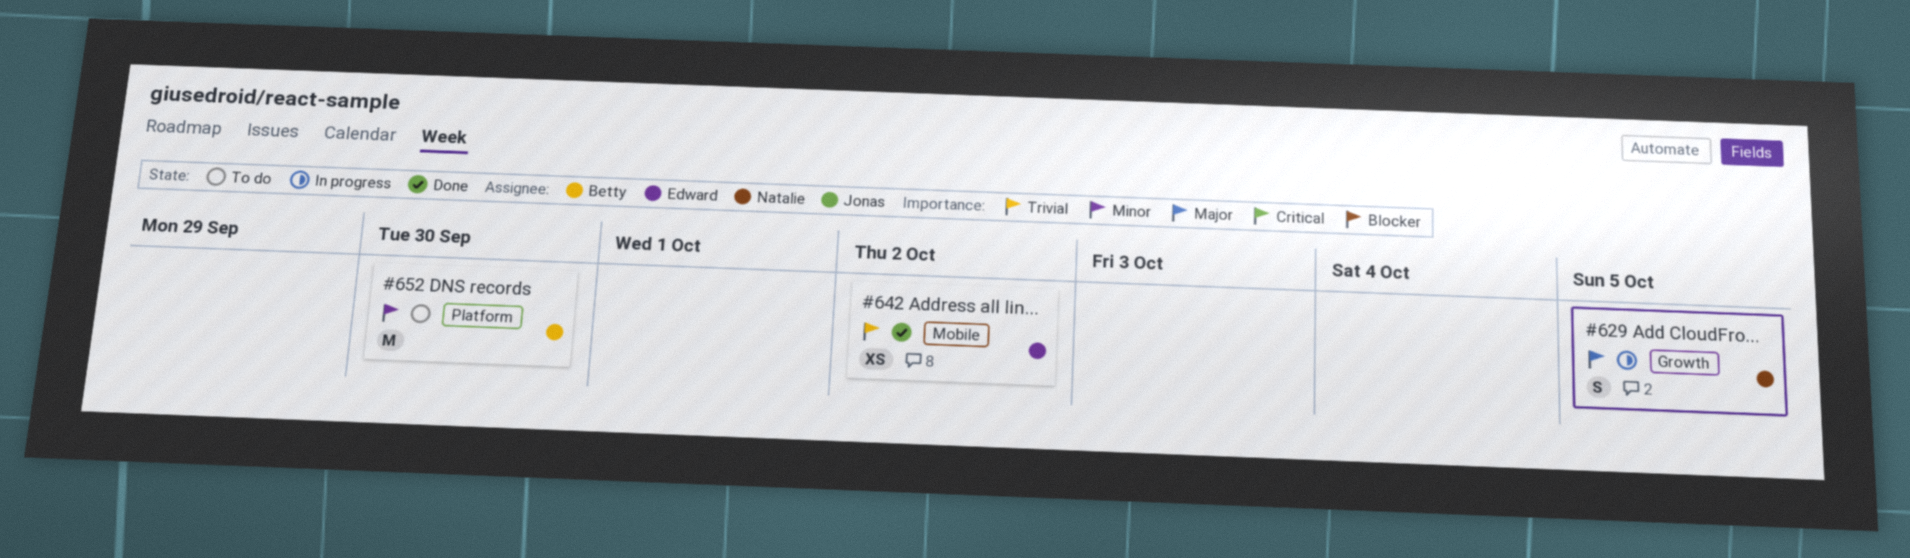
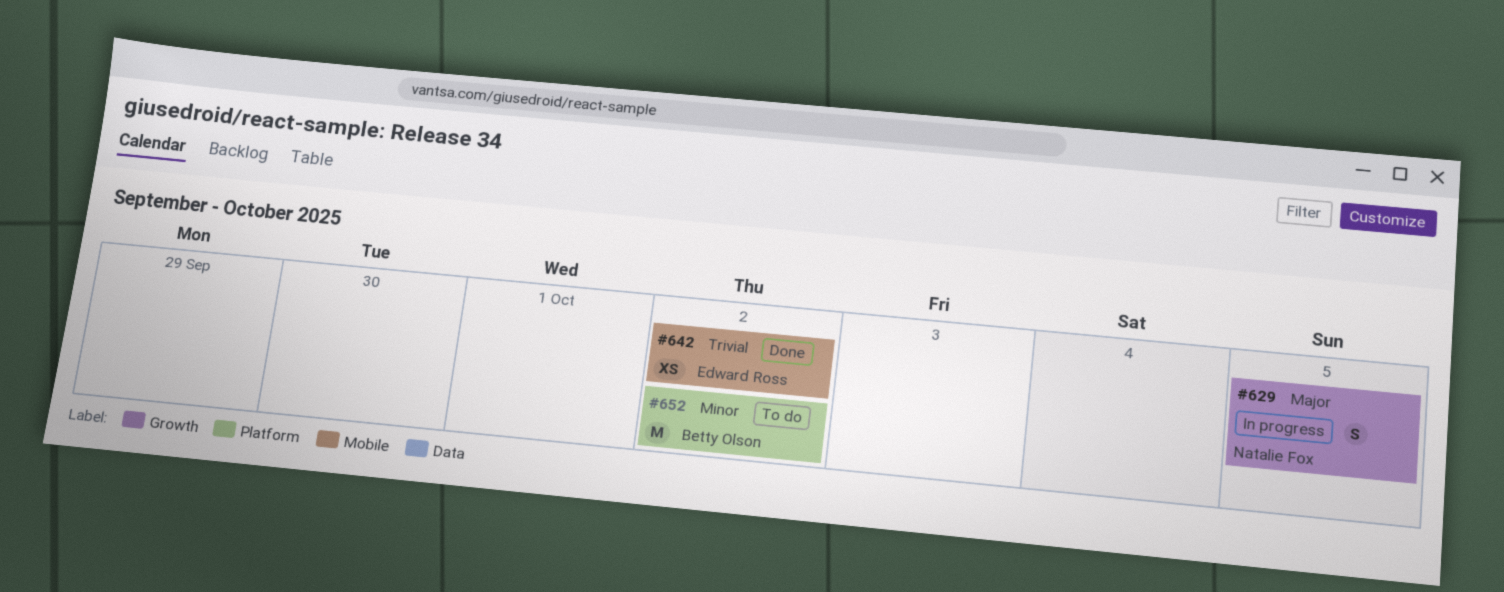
#652, due: Sep 30 -> Oct 2

